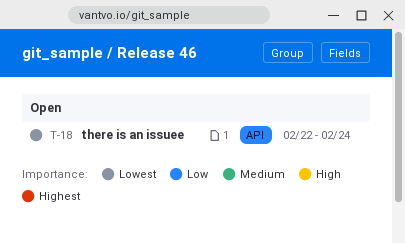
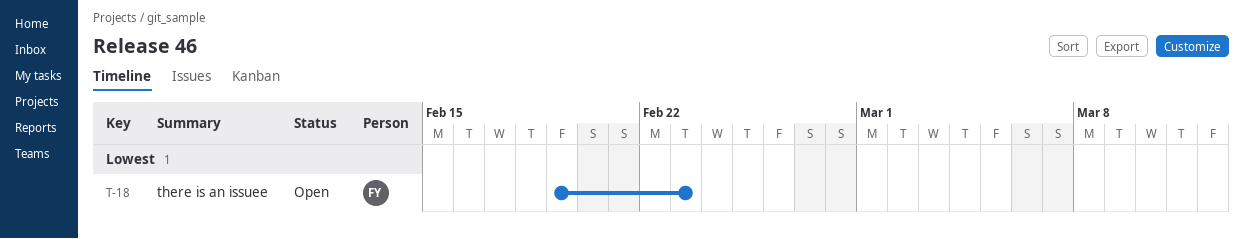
T-18, start: Feb 22 -> Feb 19
T-18, due: Feb 24 -> Feb 23

